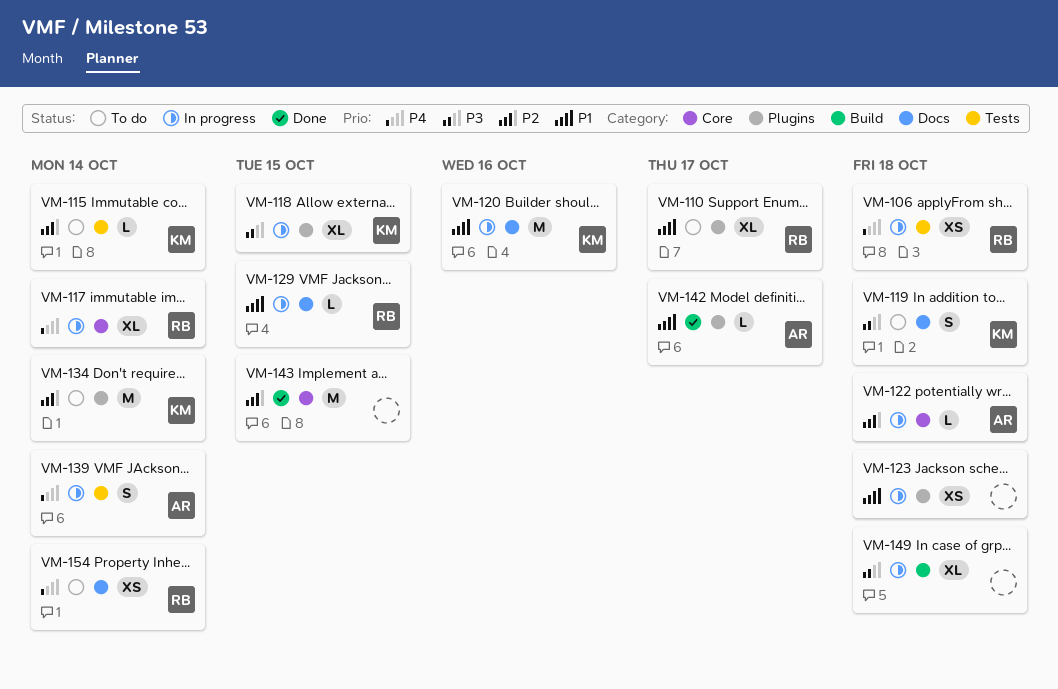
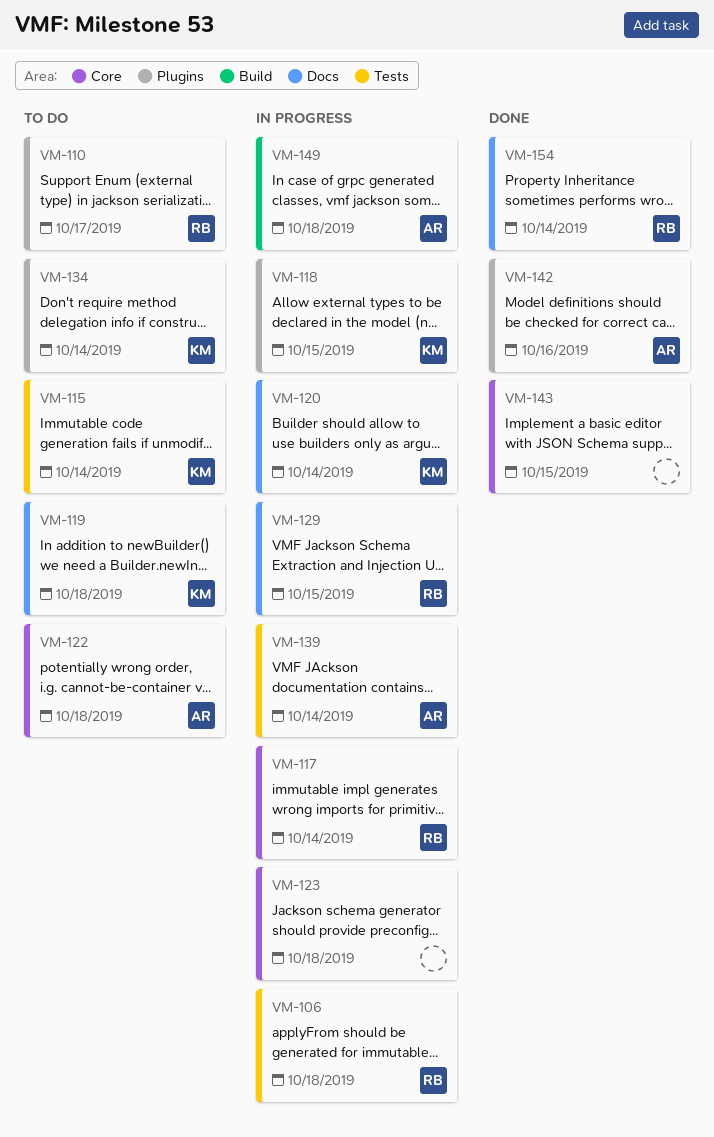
VM-120, due: Oct 16 -> Oct 14
VM-122, status: In progress -> To do
VM-123, label: Plugins -> Core
VM-142, due: Oct 17 -> Oct 16
VM-149, owner: none -> AR
VM-154, status: To do -> Done

